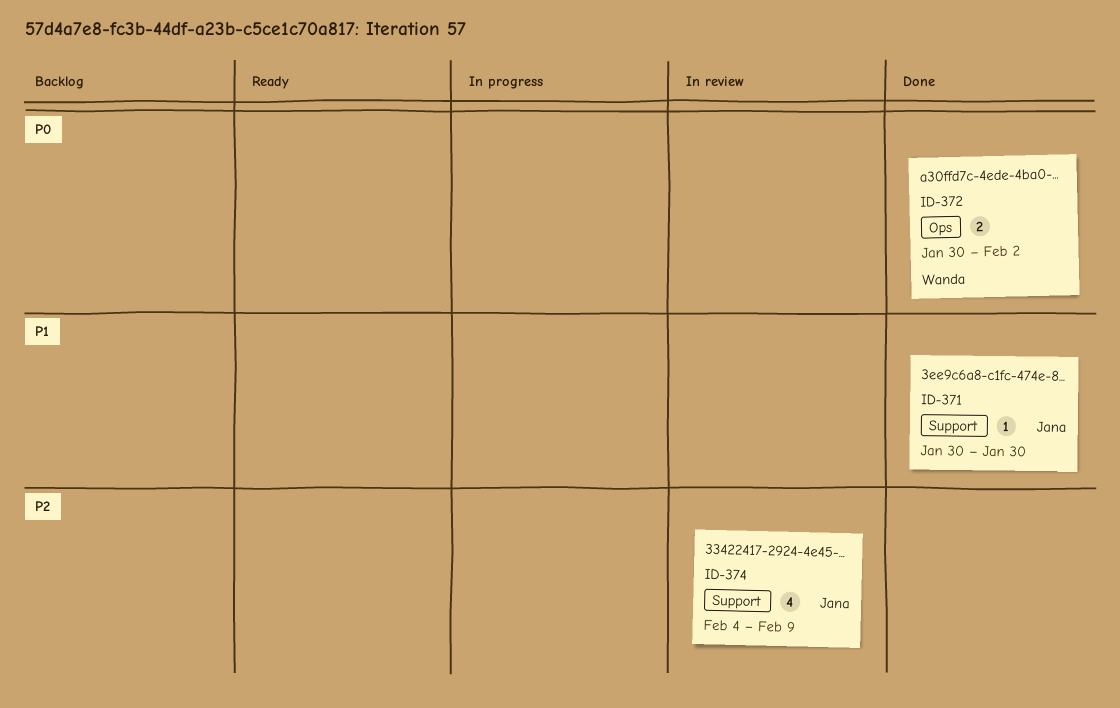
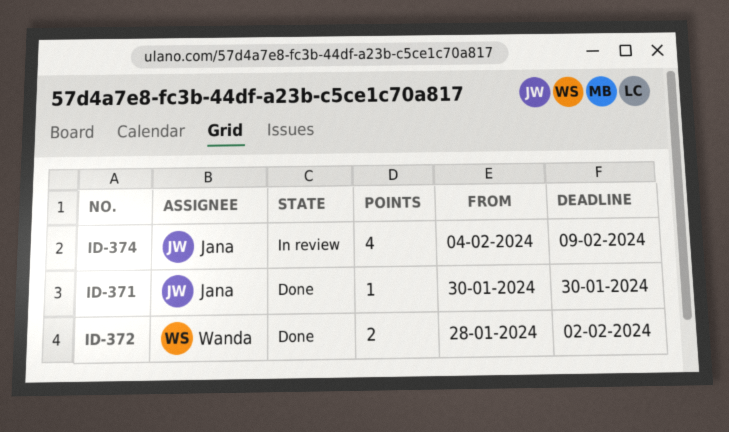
ID-372, start: Jan 30 -> Jan 28

